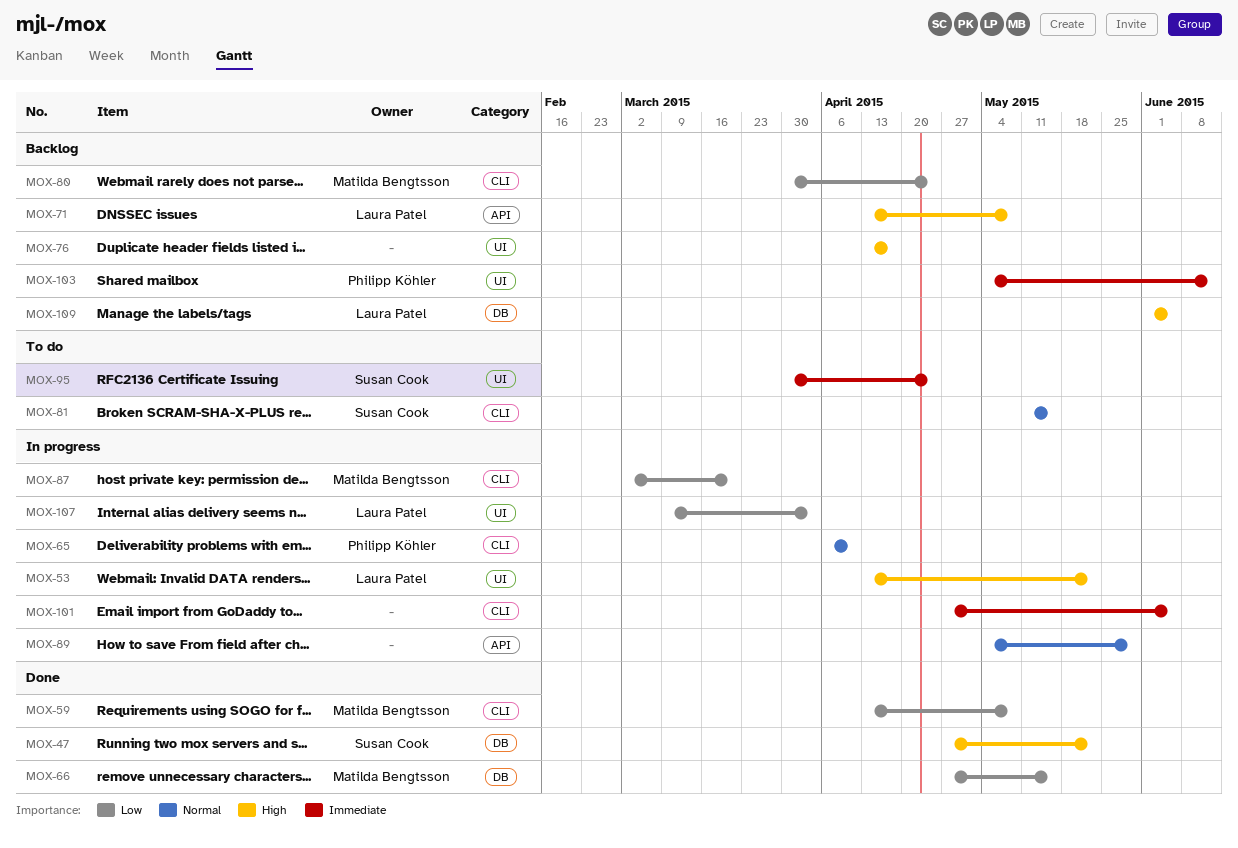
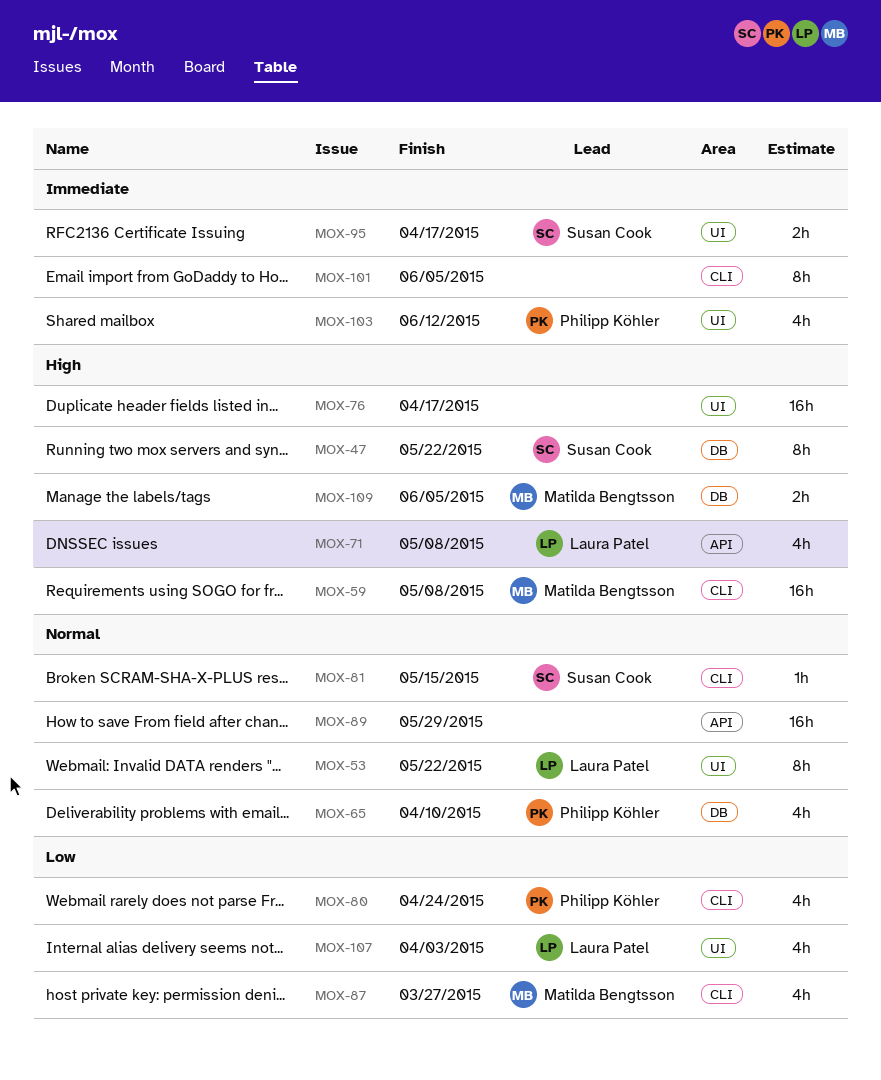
MOX-53, priority: High -> Normal
MOX-59, priority: Low -> High
MOX-65, label: CLI -> DB
MOX-66: present -> none
MOX-80, owner: Matilda Bengtsson -> Philipp Köhler
MOX-87, due: Mar 20 -> Mar 27
MOX-95, due: Apr 24 -> Apr 17
MOX-109, owner: Laura Patel -> Matilda Bengtsson

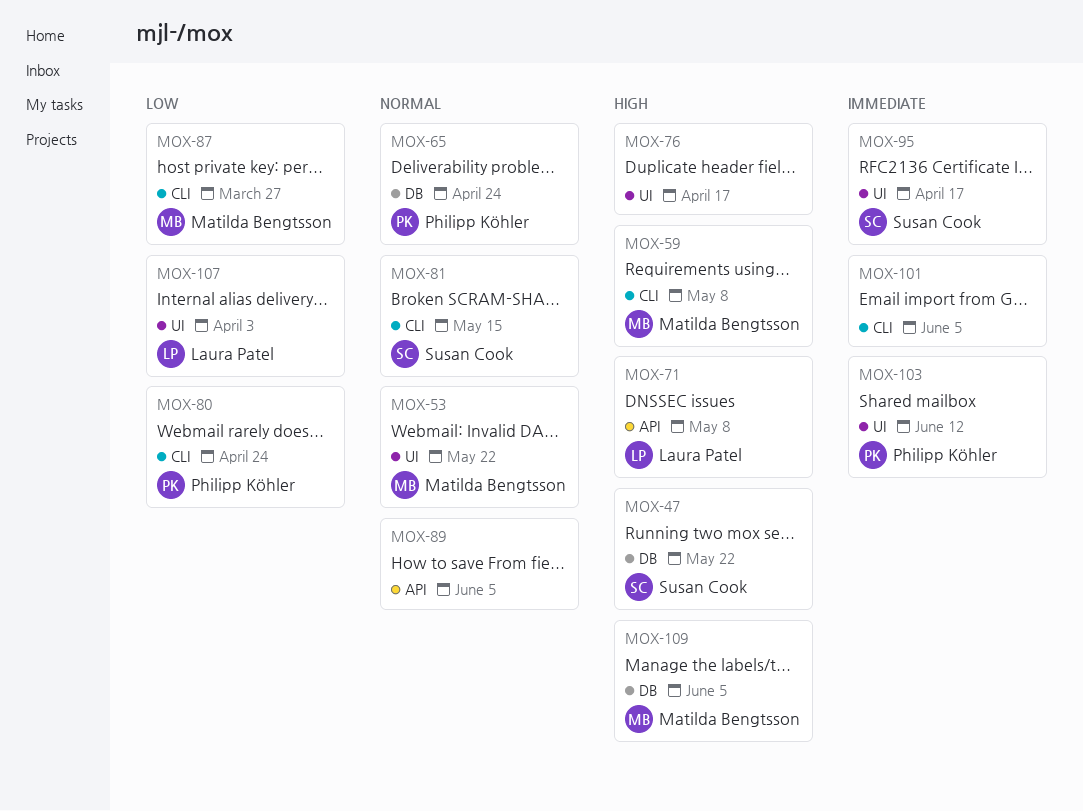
MOX-53, owner: Laura Patel -> Matilda Bengtsson
MOX-65, due: Apr 10 -> Apr 24
MOX-89, due: May 29 -> Jun 5

